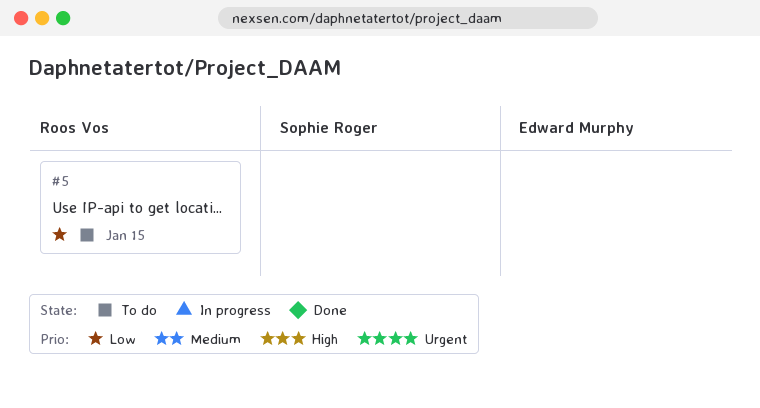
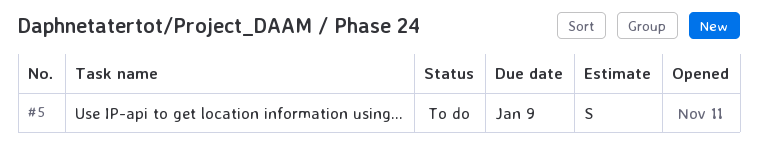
#5, due: Jan 15 -> Jan 9

